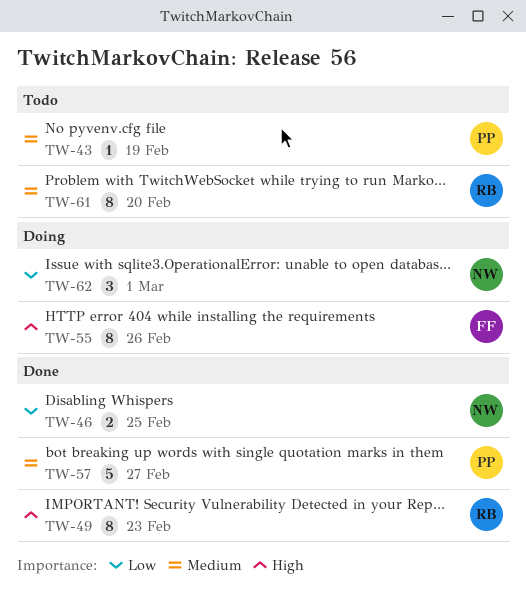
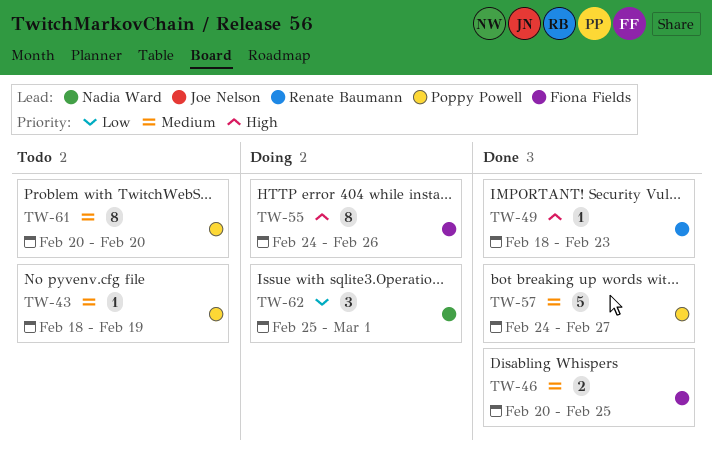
TW-46, owner: Nadia Ward -> Fiona Fields
TW-46, priority: Low -> Medium
TW-49, estimate: 8 -> 1
TW-61, owner: Renate Baumann -> Poppy Powell

